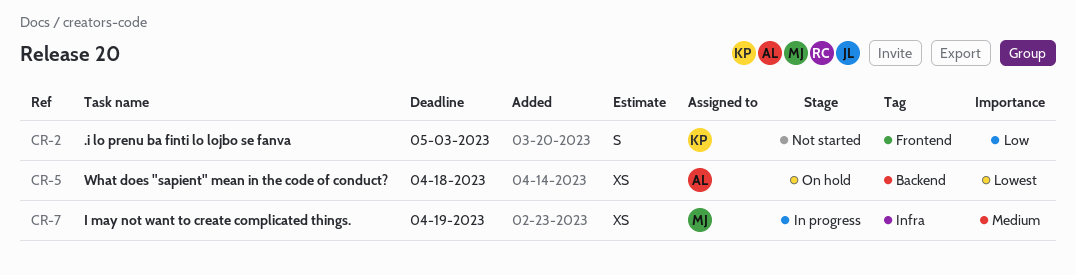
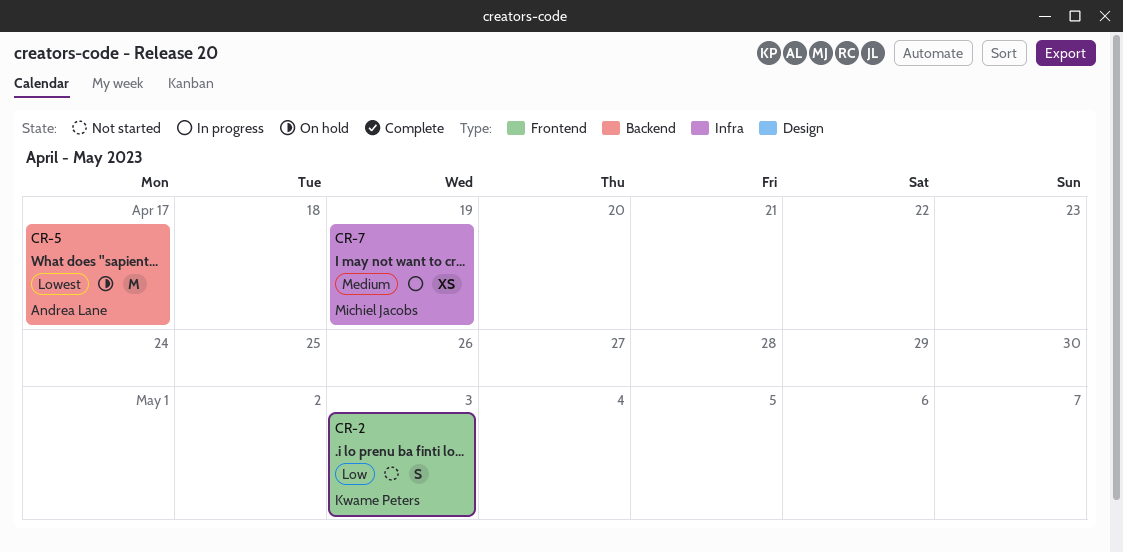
CR-5, estimate: XS -> M
CR-5, due: Apr 18 -> Apr 17

